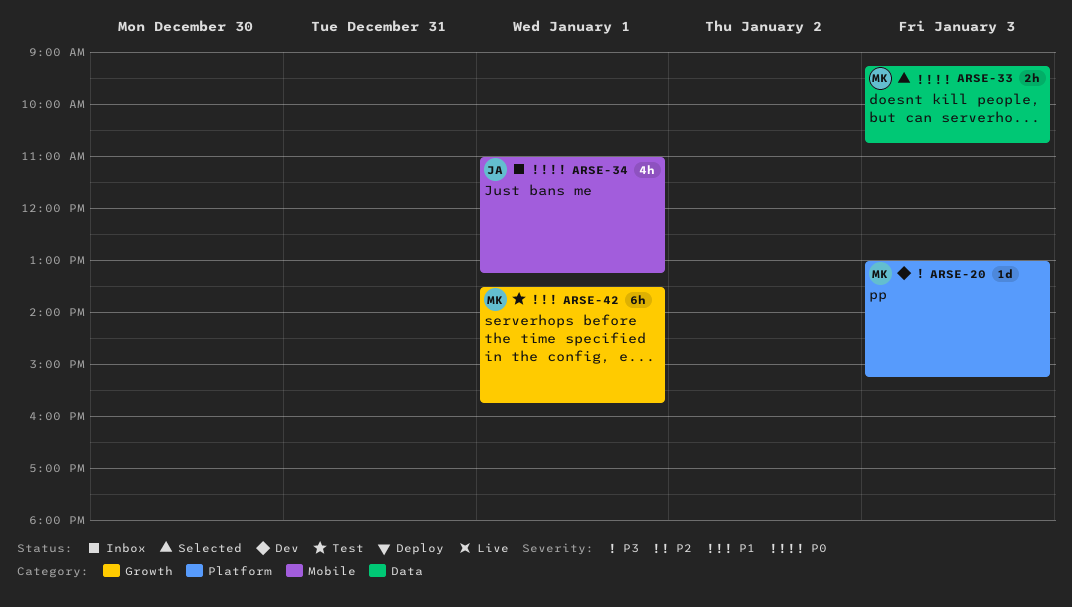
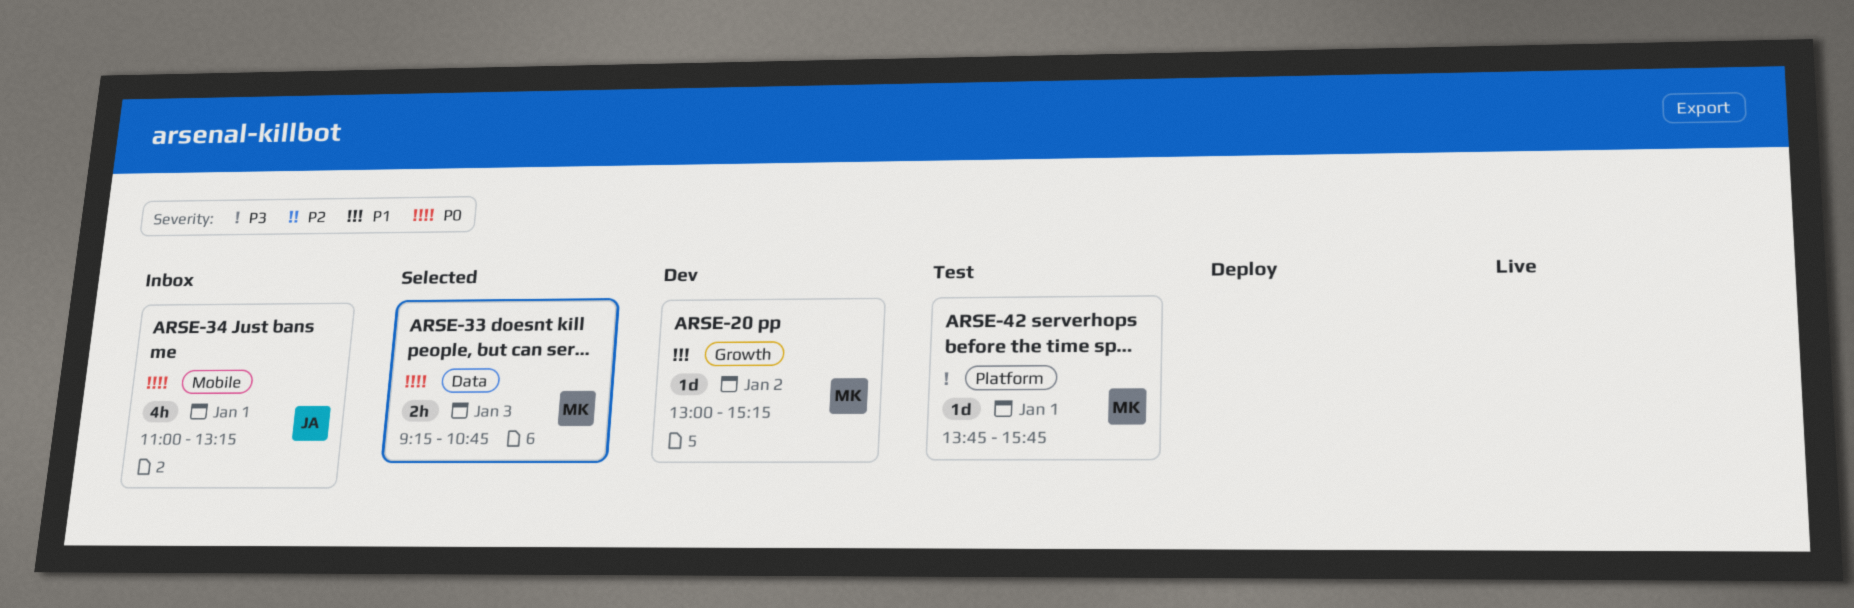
ARSE-20, priority: P3 -> P1
ARSE-20, label: Platform -> Growth
ARSE-20, day: Jan 3 -> Jan 2
ARSE-42, priority: P1 -> P3
ARSE-42, label: Growth -> Platform
ARSE-42, estimate: 6h -> 1d
ARSE-42, begins: 13:30 -> 13:45

